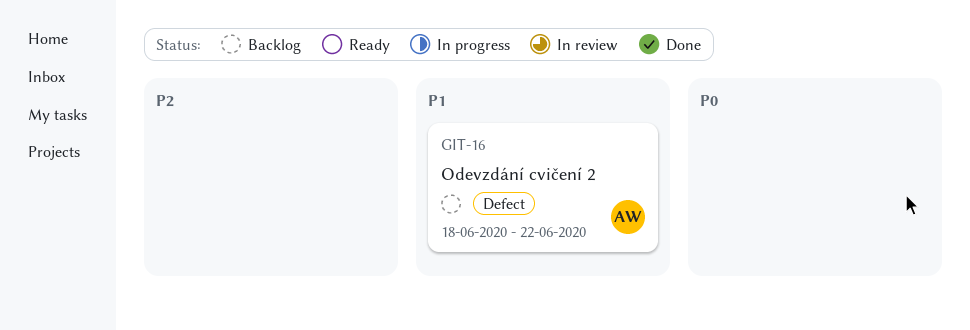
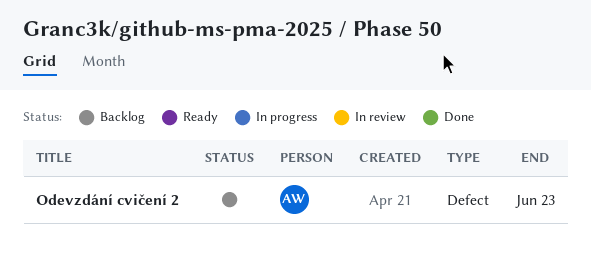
Odevzdání cvičení 2, due: Jun 22 -> Jun 23

